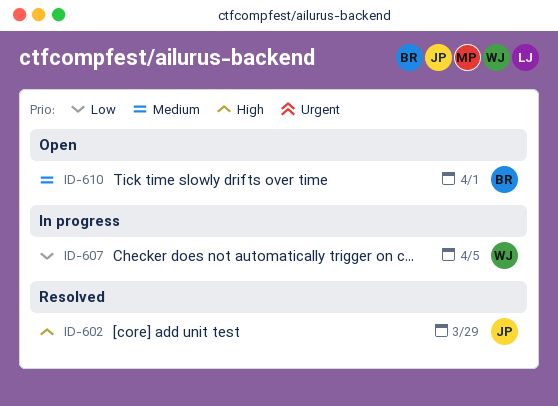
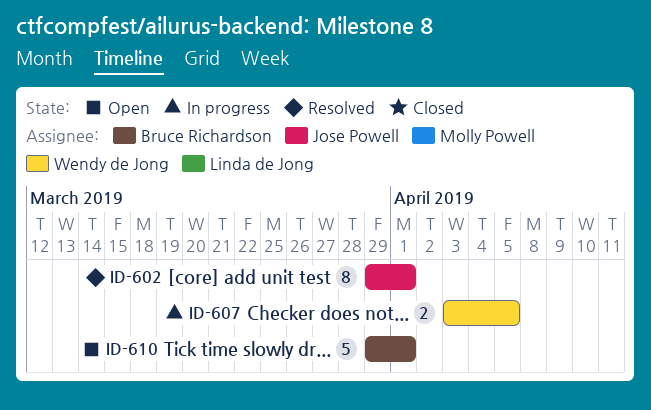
ID-602, due: Mar 29 -> Apr 1

